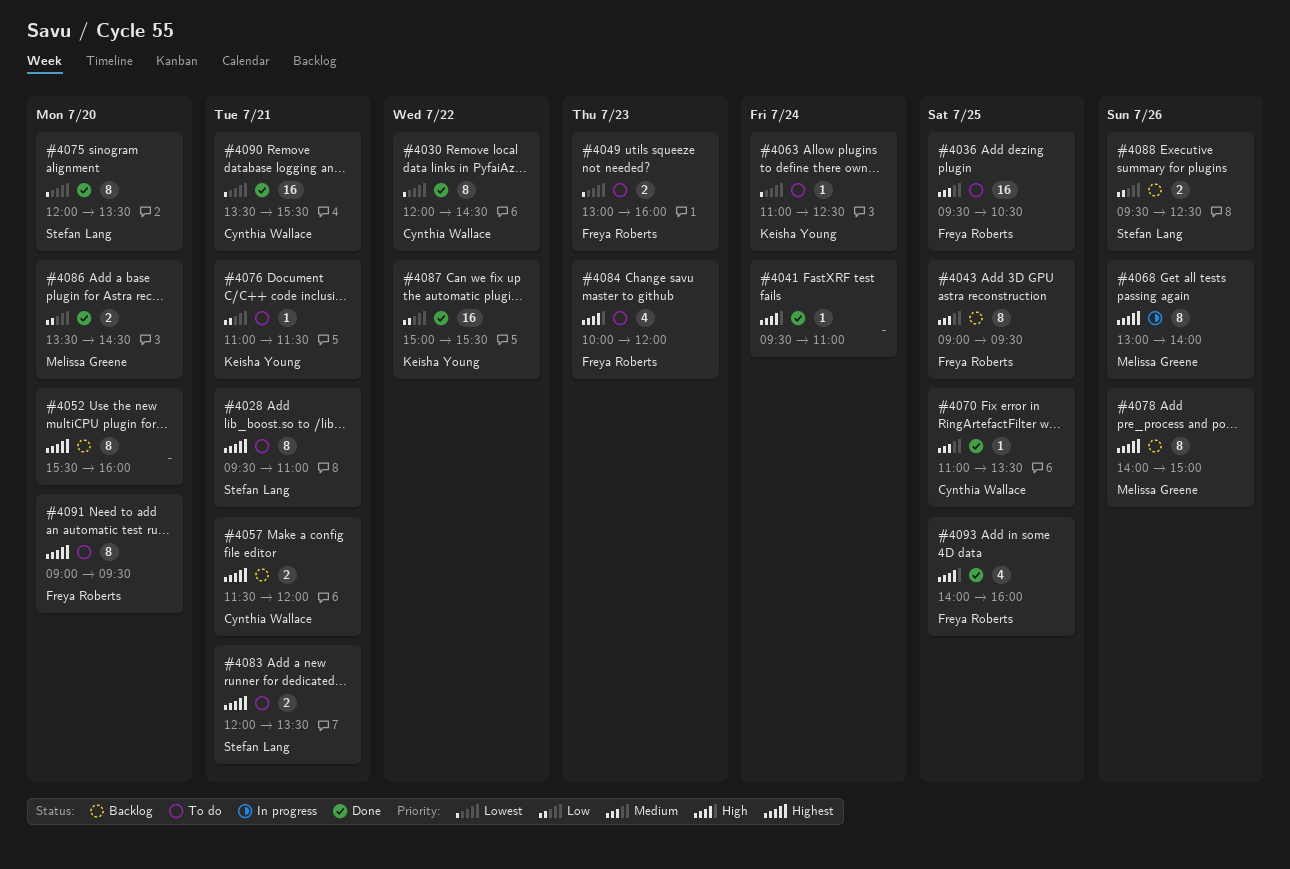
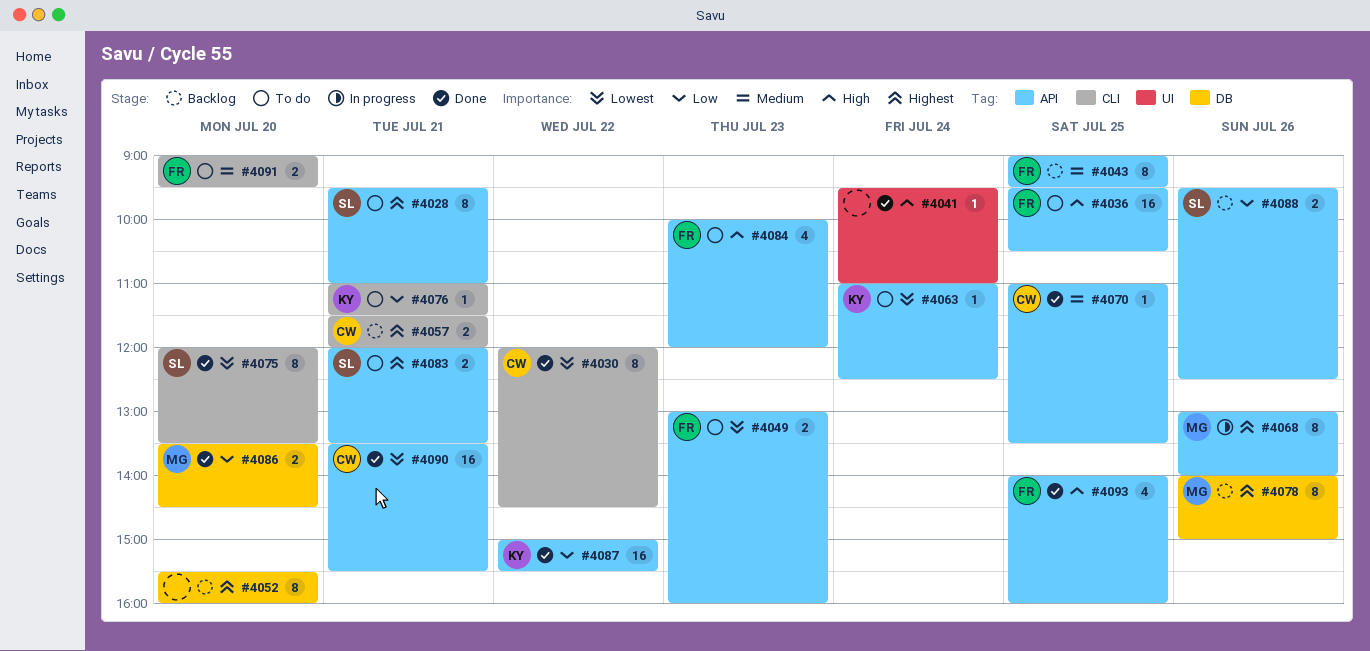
#4036, priority: Medium -> High
#4091, priority: Highest -> Medium
#4091, estimate: 8 -> 2

